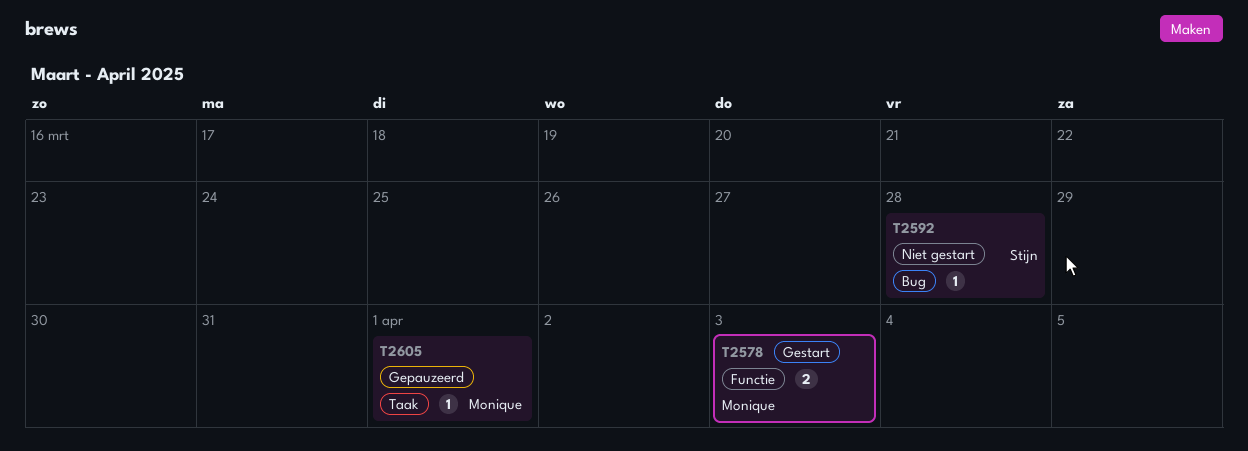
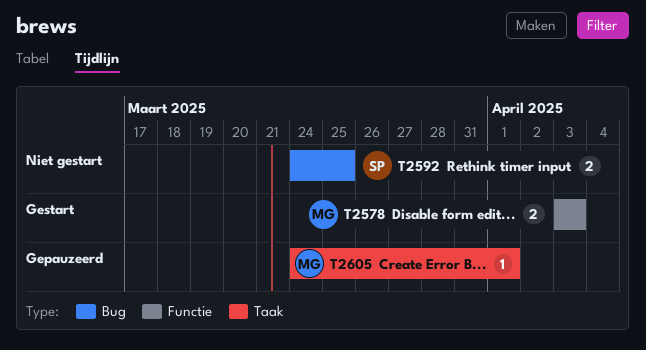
T2592, estimate: 1 -> 2
T2592, due: Mar 28 -> Mar 25

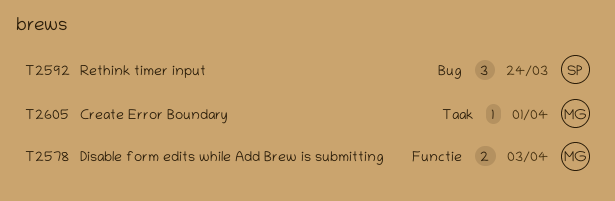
T2592, estimate: 2 -> 3
T2592, due: Mar 25 -> Mar 24

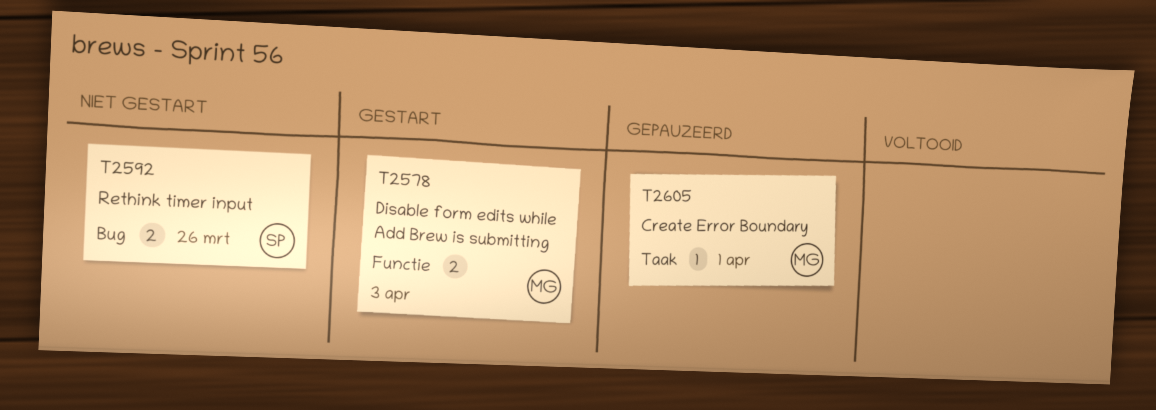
T2592, estimate: 3 -> 2
T2592, due: Mar 24 -> Mar 26

